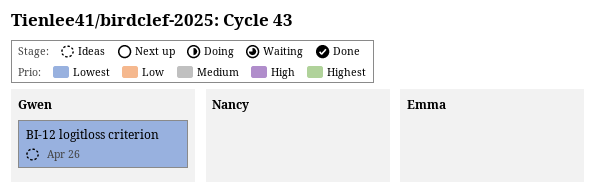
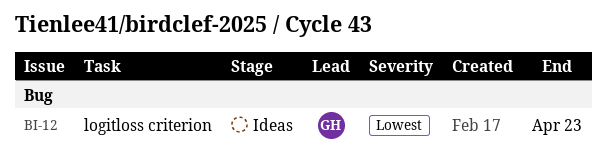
BI-12, due: Apr 26 -> Apr 23

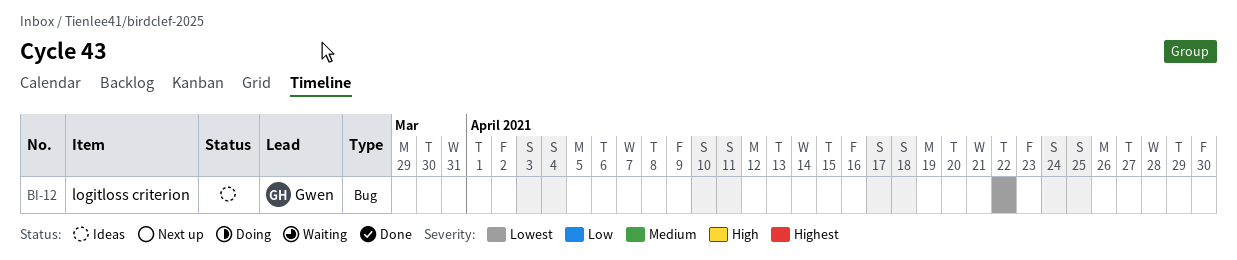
BI-12, due: Apr 23 -> Apr 22

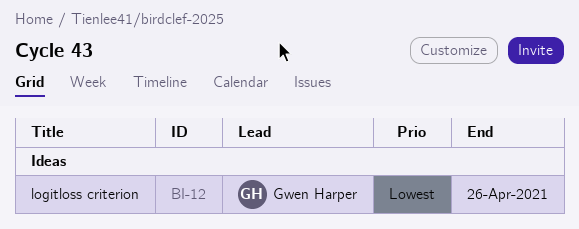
BI-12, due: Apr 22 -> Apr 26

